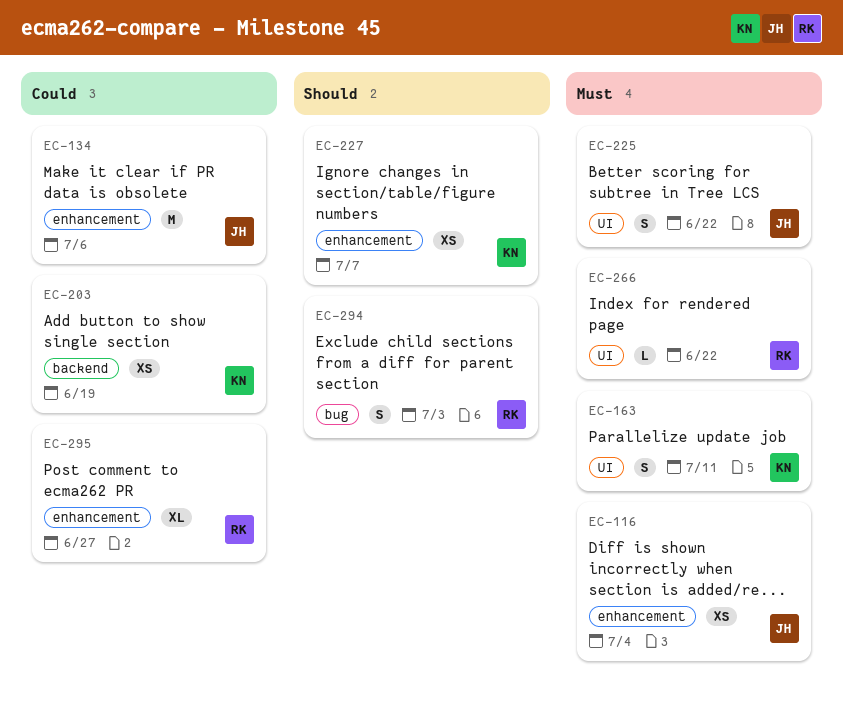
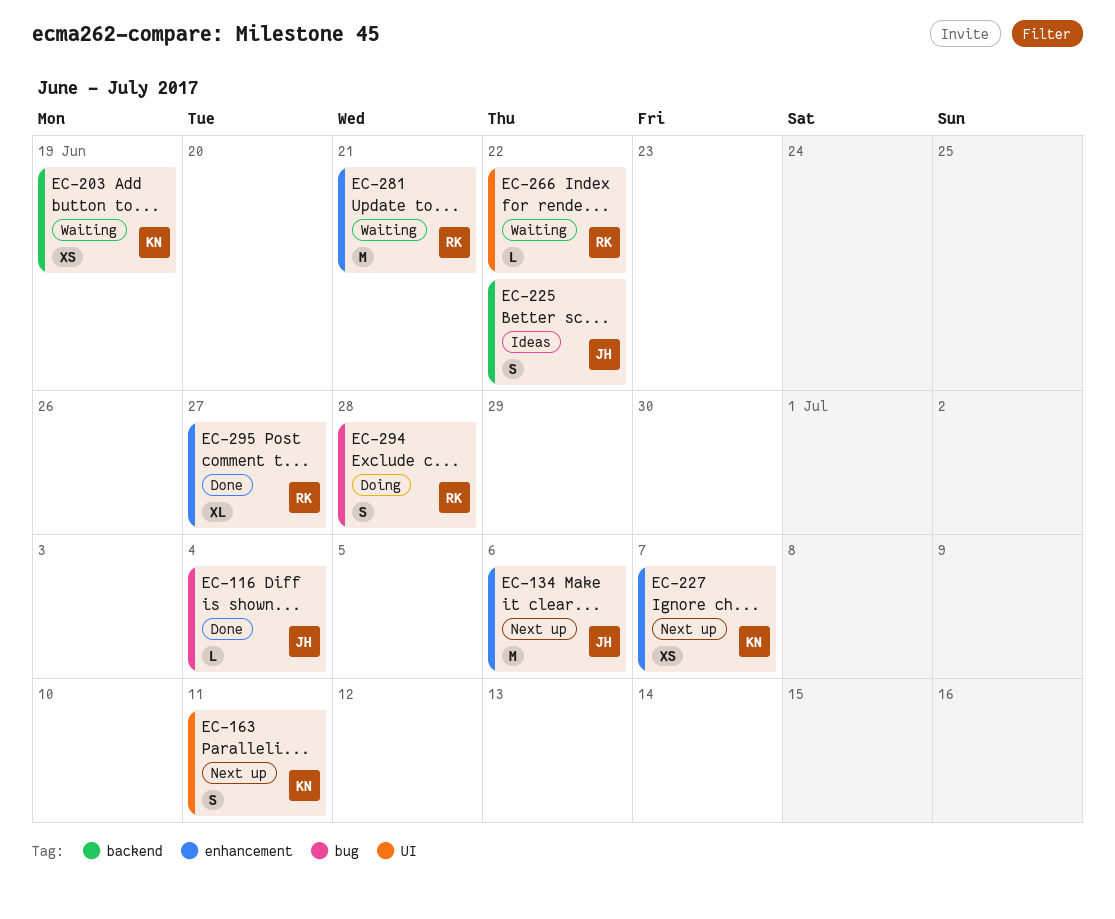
EC-116, label: enhancement -> bug
EC-116, estimate: XS -> L
EC-225, label: UI -> backend
EC-281: none -> present
EC-294, due: Jul 3 -> Jun 28

